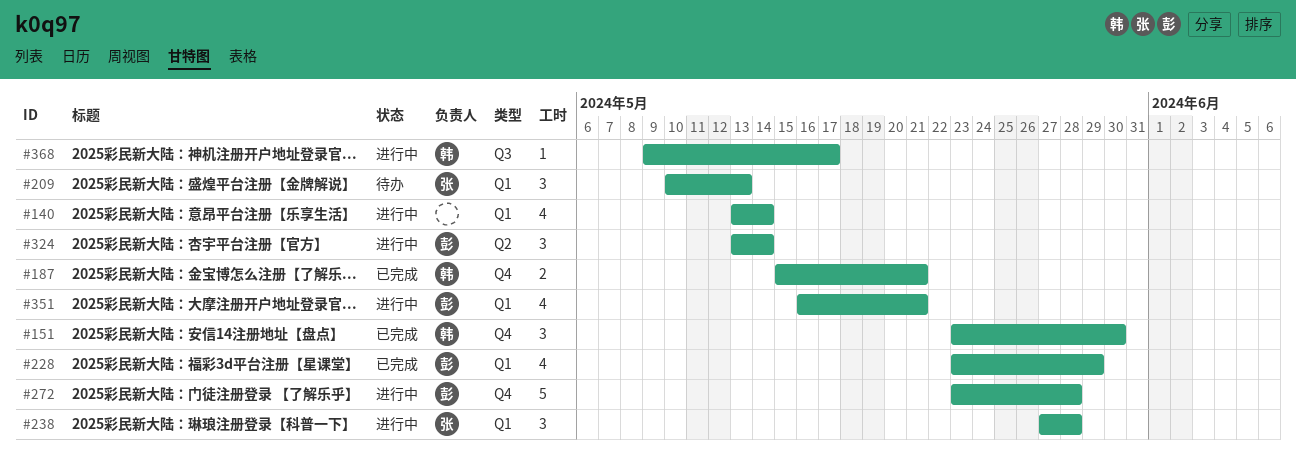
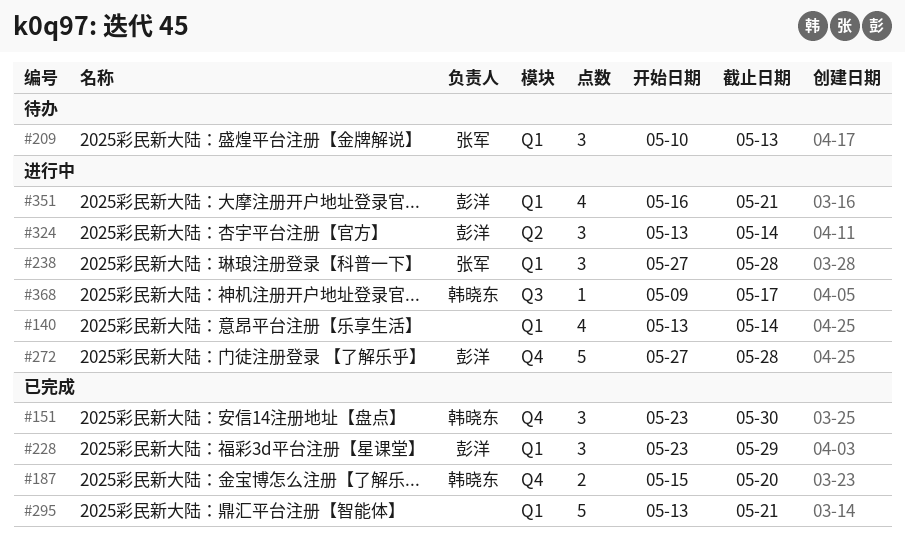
#187, due: May 21 -> May 20
#228, estimate: 4 -> 3
#272, start: May 23 -> May 27
#295: none -> present

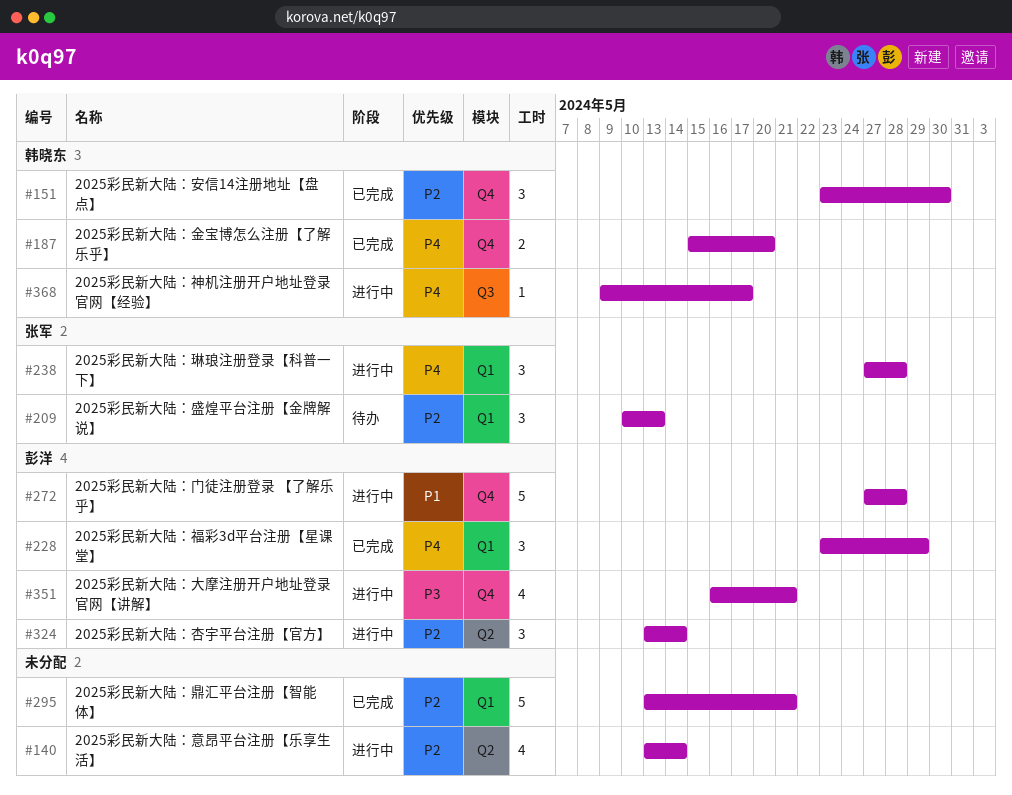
#140, label: Q1 -> Q2
#351, label: Q1 -> Q4

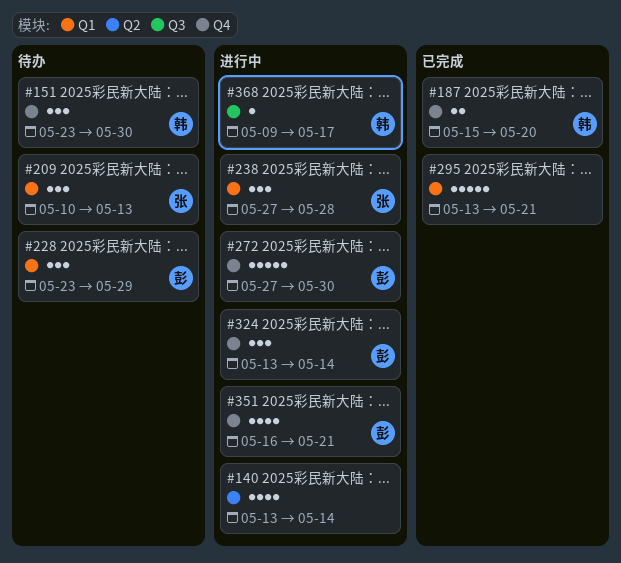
#151, status: 已完成 -> 待办
#228, status: 已完成 -> 待办
#272, due: May 28 -> May 30
#324, label: Q2 -> Q4

